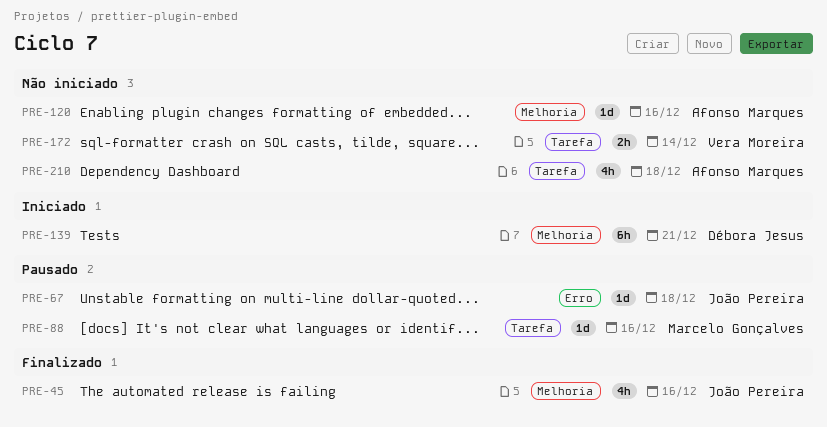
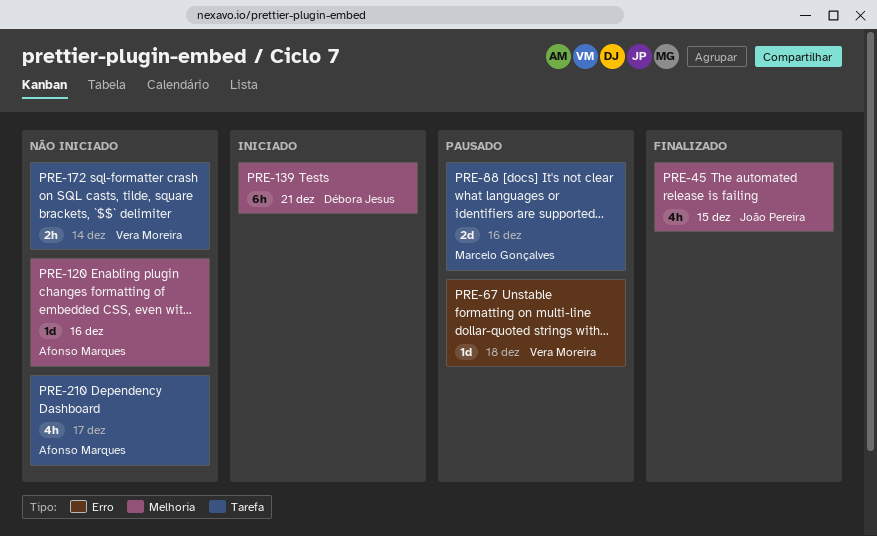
PRE-45, due: Dec 16 -> Dec 15
PRE-67, owner: João Pereira -> Vera Moreira
PRE-88, estimate: 1d -> 2d
PRE-210, due: Dec 18 -> Dec 17

